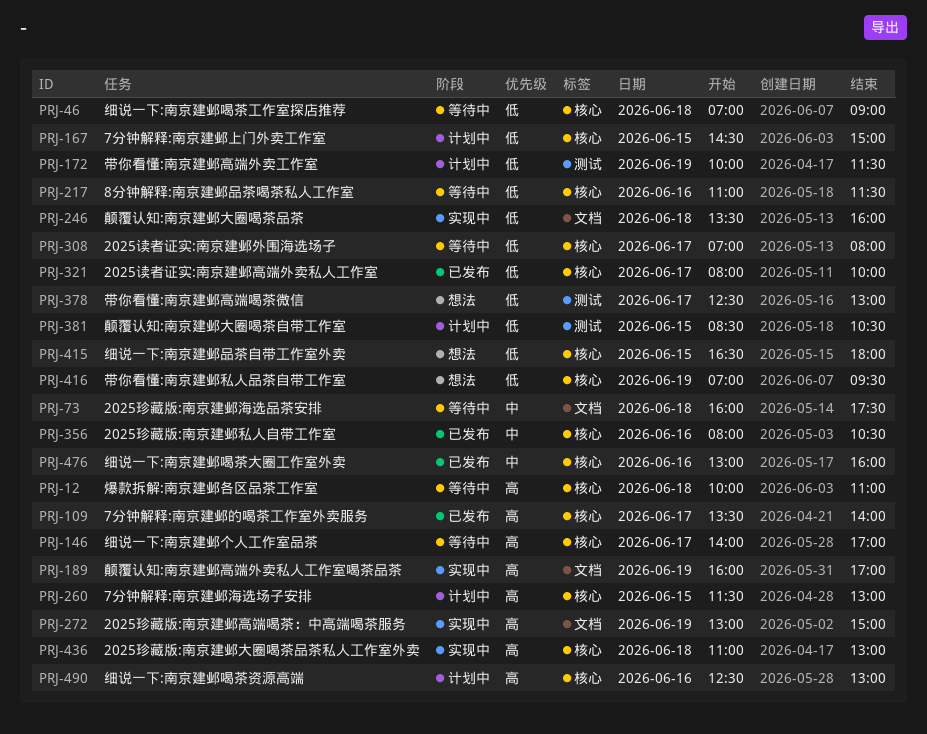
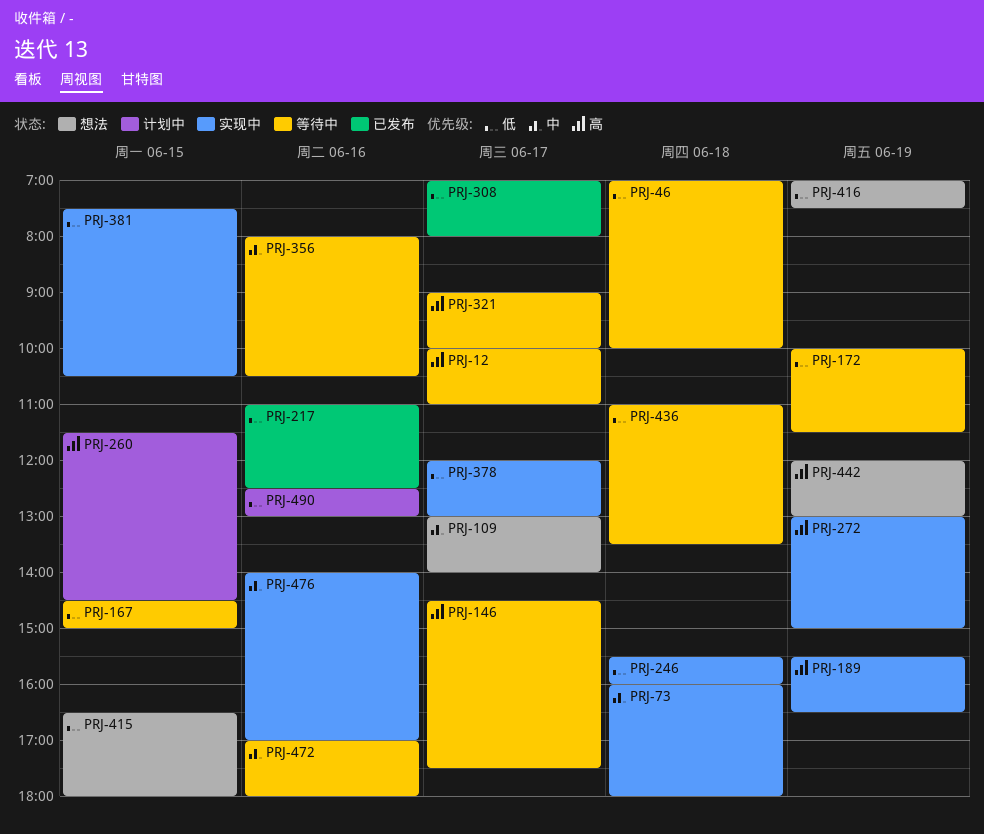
PRJ-12, day: Jun 18 -> Jun 17
PRJ-46, ends: 09:00 -> 10:00
PRJ-73, status: 等待中 -> 实现中
PRJ-73, ends: 17:30 -> 18:00
PRJ-109, status: 已发布 -> 想法
PRJ-109, priority: 高 -> 中
PRJ-109, begins: 13:30 -> 13:00
PRJ-146, begins: 14:00 -> 14:30
PRJ-146, ends: 17:00 -> 17:30
PRJ-167, status: 计划中 -> 等待中
PRJ-172, status: 计划中 -> 等待中
PRJ-189, begins: 16:00 -> 15:30
PRJ-189, ends: 17:00 -> 16:30
PRJ-217, status: 等待中 -> 已发布
PRJ-217, ends: 11:30 -> 12:30
PRJ-246, begins: 13:30 -> 15:30
PRJ-260, ends: 13:00 -> 14:30
PRJ-308, status: 等待中 -> 已发布
PRJ-321, status: 已发布 -> 等待中
PRJ-321, priority: 低 -> 高
PRJ-321, begins: 08:00 -> 09:00
PRJ-356, status: 已发布 -> 等待中
PRJ-378, status: 想法 -> 实现中
PRJ-378, begins: 12:30 -> 12:00
PRJ-381, status: 计划中 -> 实现中
PRJ-381, begins: 08:30 -> 07:30
PRJ-416, ends: 09:30 -> 07:30
PRJ-436, status: 实现中 -> 等待中
PRJ-436, priority: 高 -> 低
PRJ-436, ends: 13:00 -> 13:30
PRJ-442: none -> present
PRJ-472: none -> present
PRJ-476, status: 已发布 -> 实现中
PRJ-476, begins: 13:00 -> 14:00
PRJ-476, ends: 16:00 -> 17:00
PRJ-490, priority: 高 -> 低

